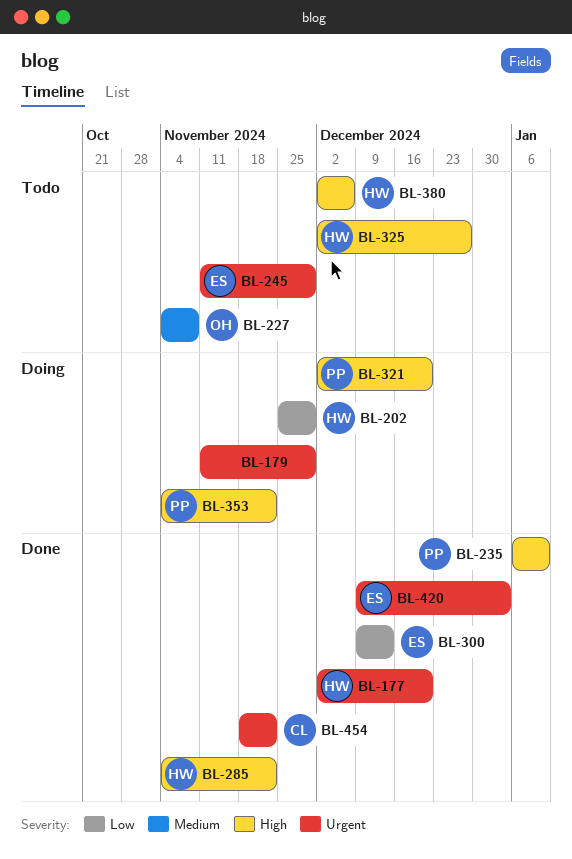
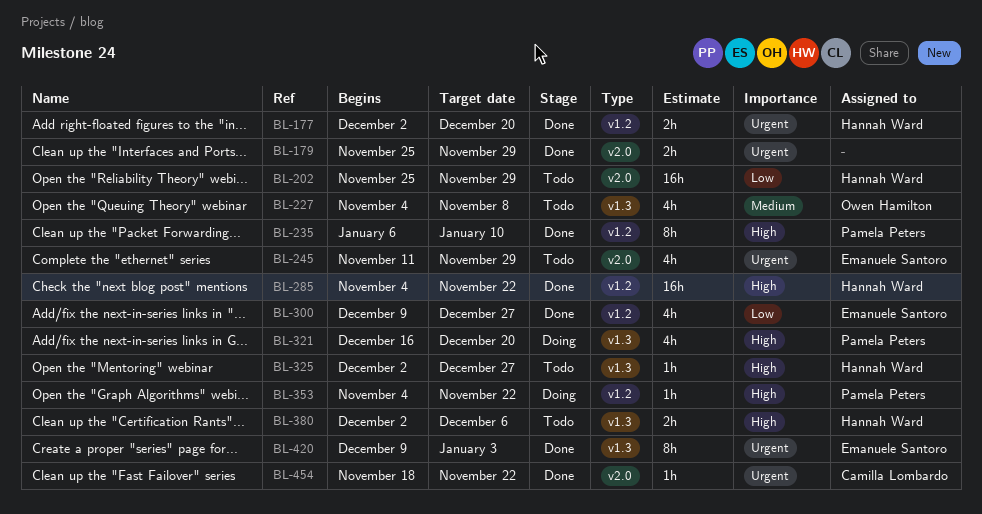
BL-179, status: Doing -> Done
BL-179, start: Nov 11 -> Nov 25
BL-202, status: Doing -> Todo
BL-300, due: Dec 13 -> Dec 27
BL-321, start: Dec 2 -> Dec 16

